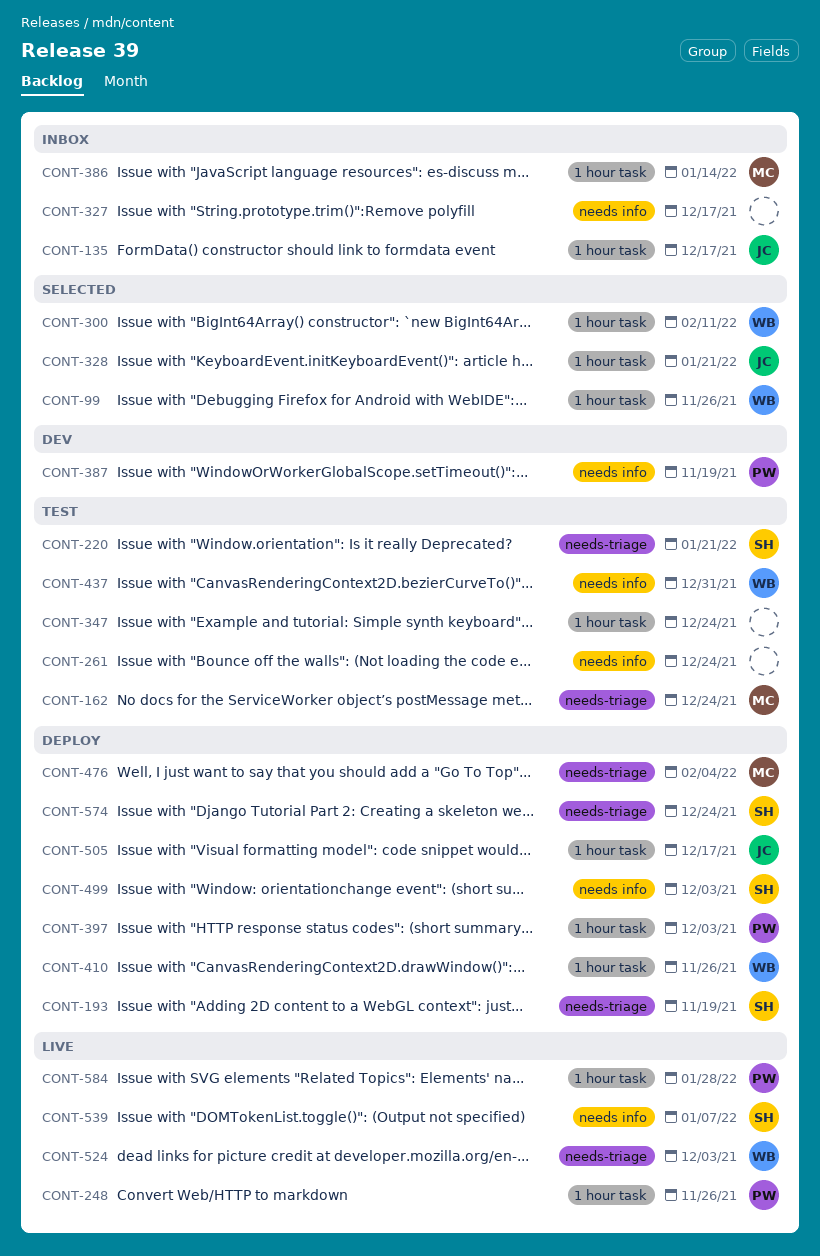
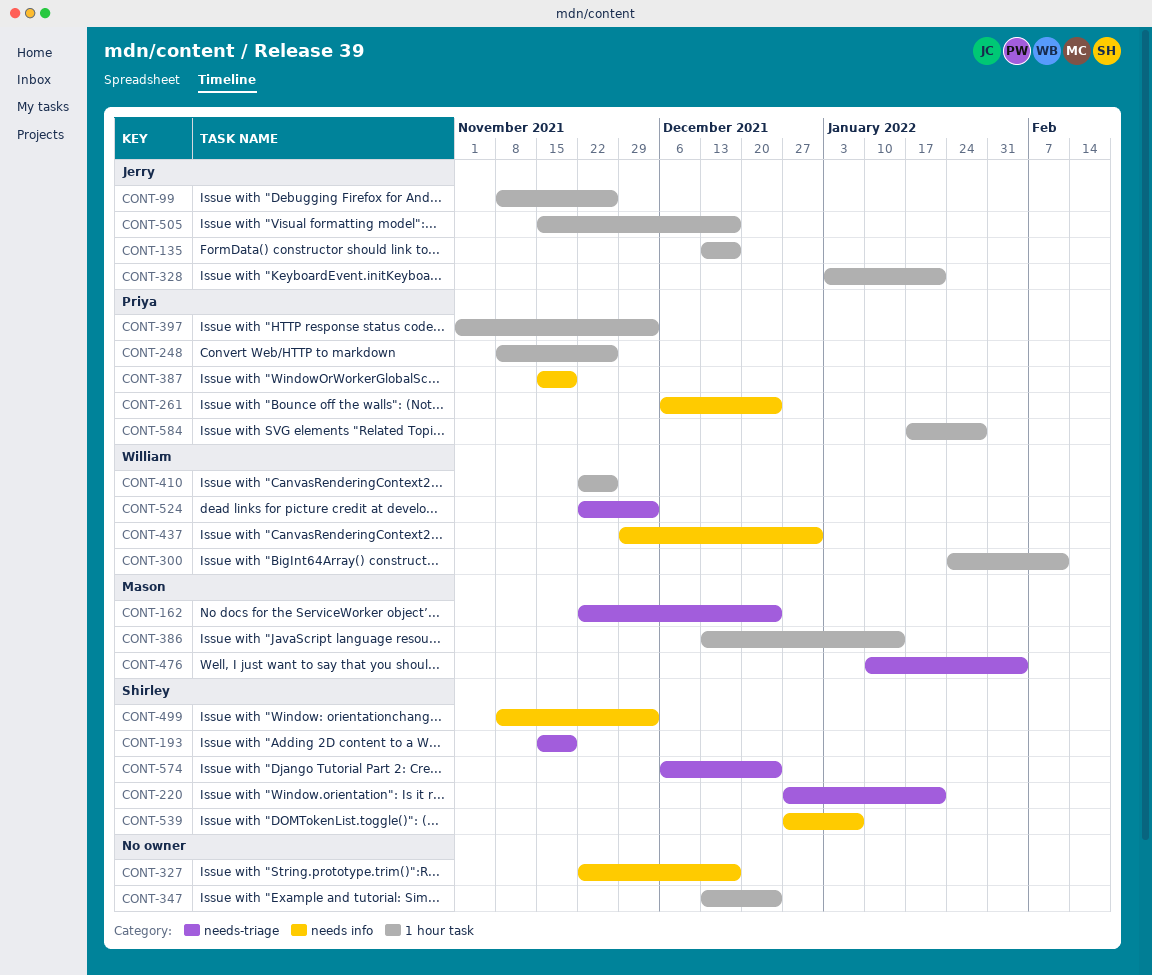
CONT-99, owner: William -> Jerry
CONT-261, owner: none -> Priya

